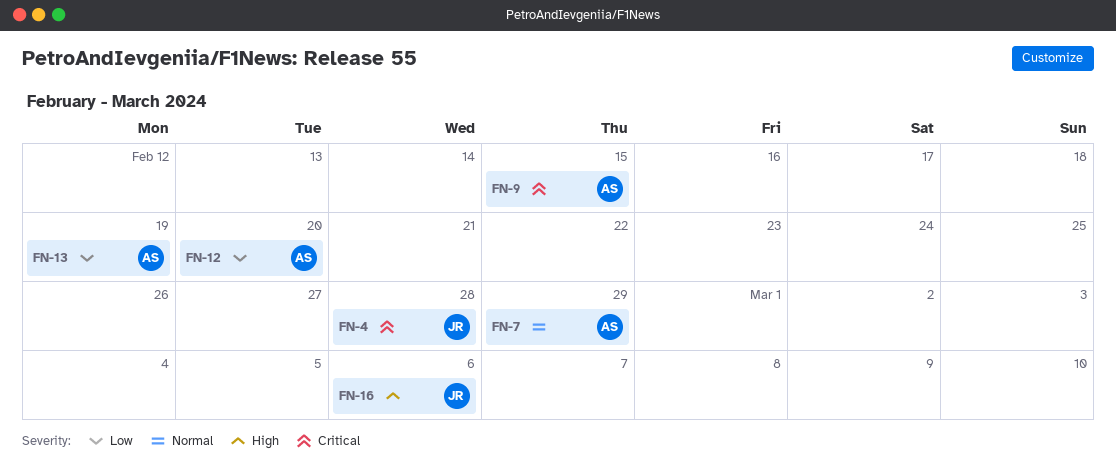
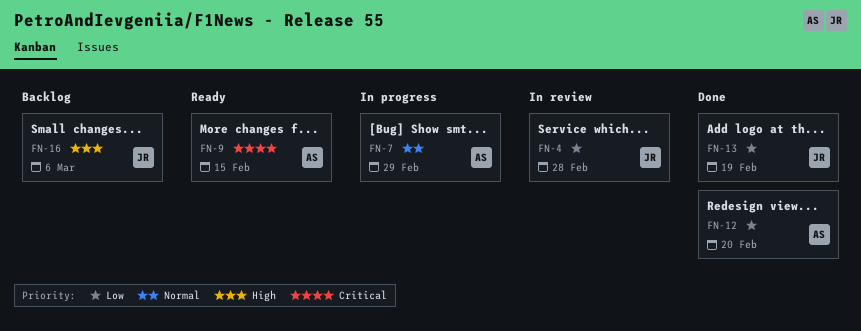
FN-4, priority: Critical -> Low
FN-13, owner: AS -> JR

